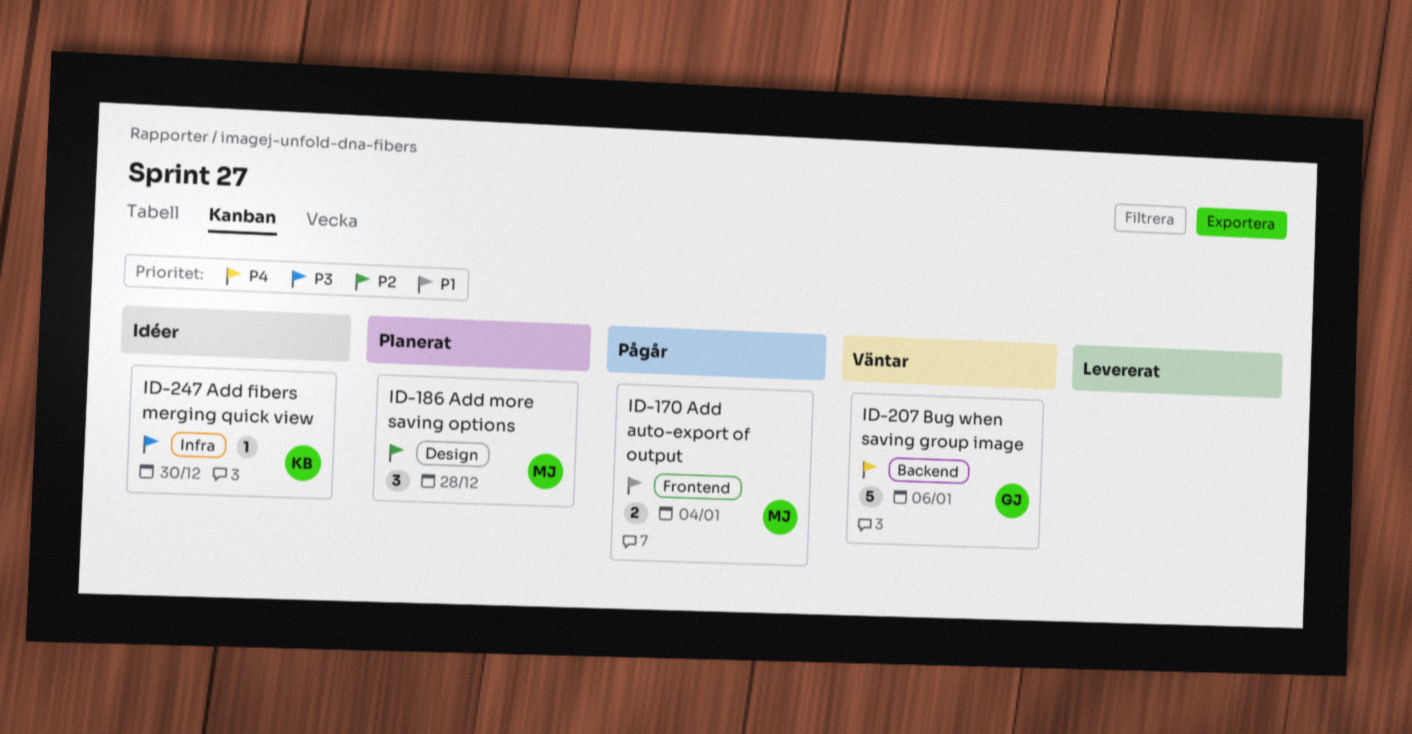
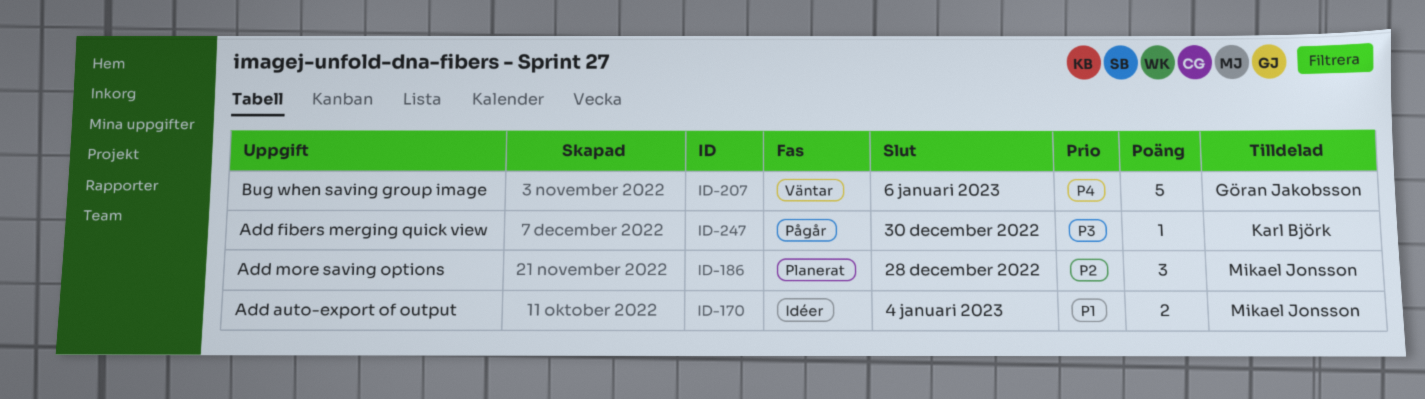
ID-170, status: Pågår -> Idéer
ID-247, status: Idéer -> Pågår

